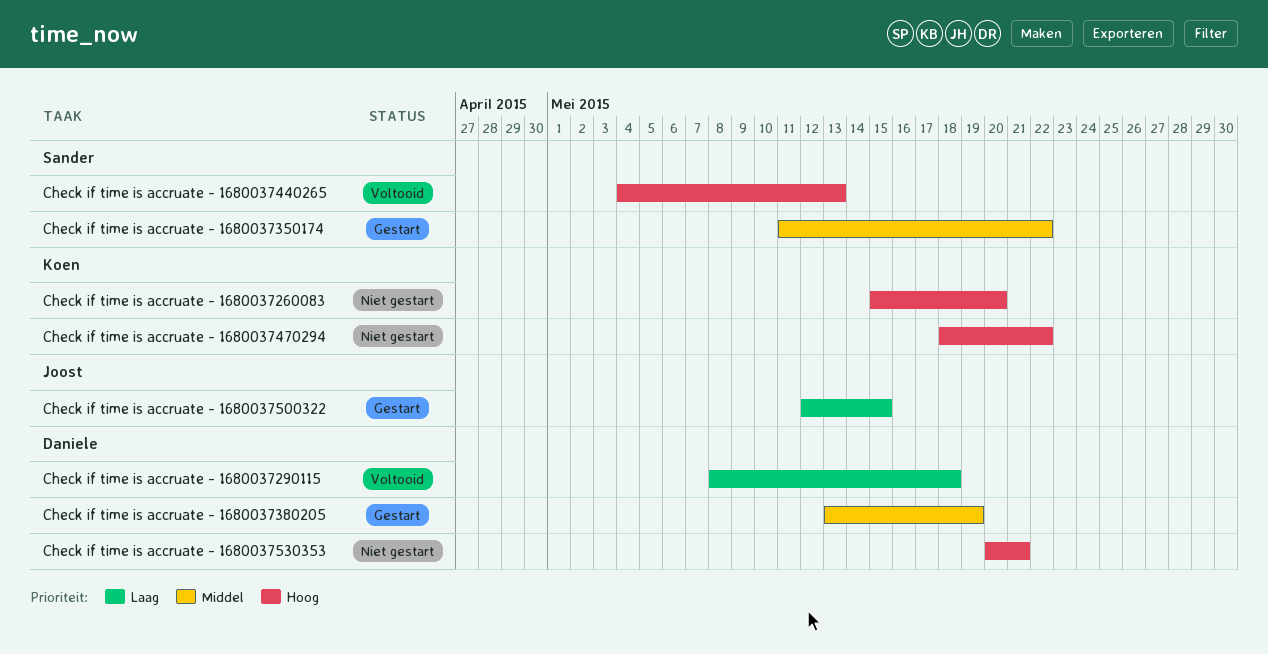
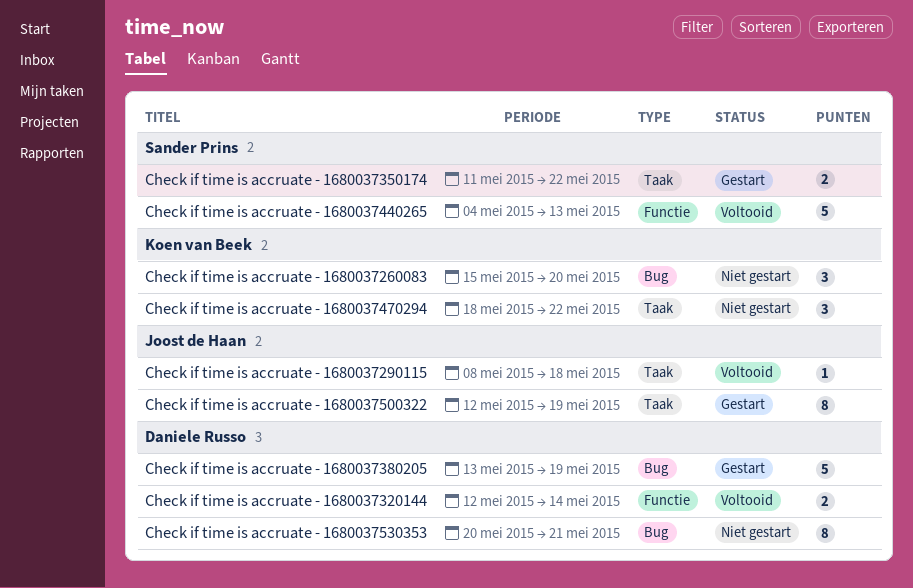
Check if time is accruate - 1680037290115, owner: Daniele Russo -> Joost de Haan
Check if time is accruate - 1680037320144: none -> present
Check if time is accruate - 1680037500322, due: May 15 -> May 19

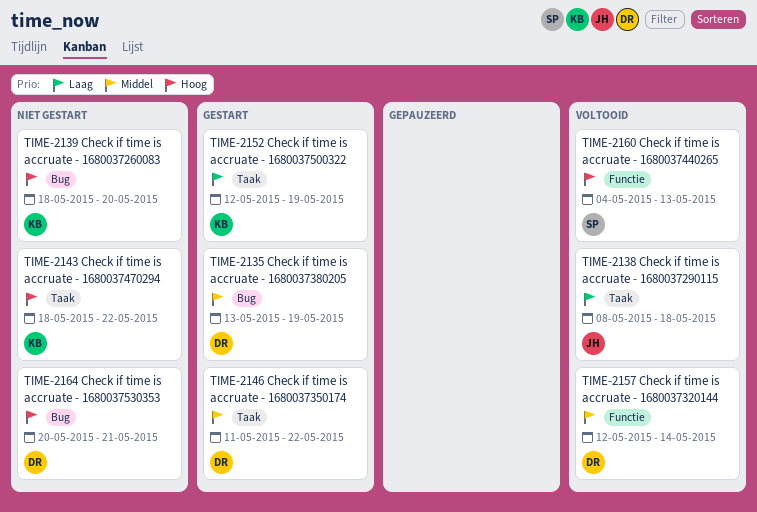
Check if time is accruate - 1680037260083, start: May 15 -> May 18
Check if time is accruate - 1680037350174, owner: Sander Prins -> Daniele Russo
Check if time is accruate - 1680037500322, owner: Joost de Haan -> Koen van Beek

